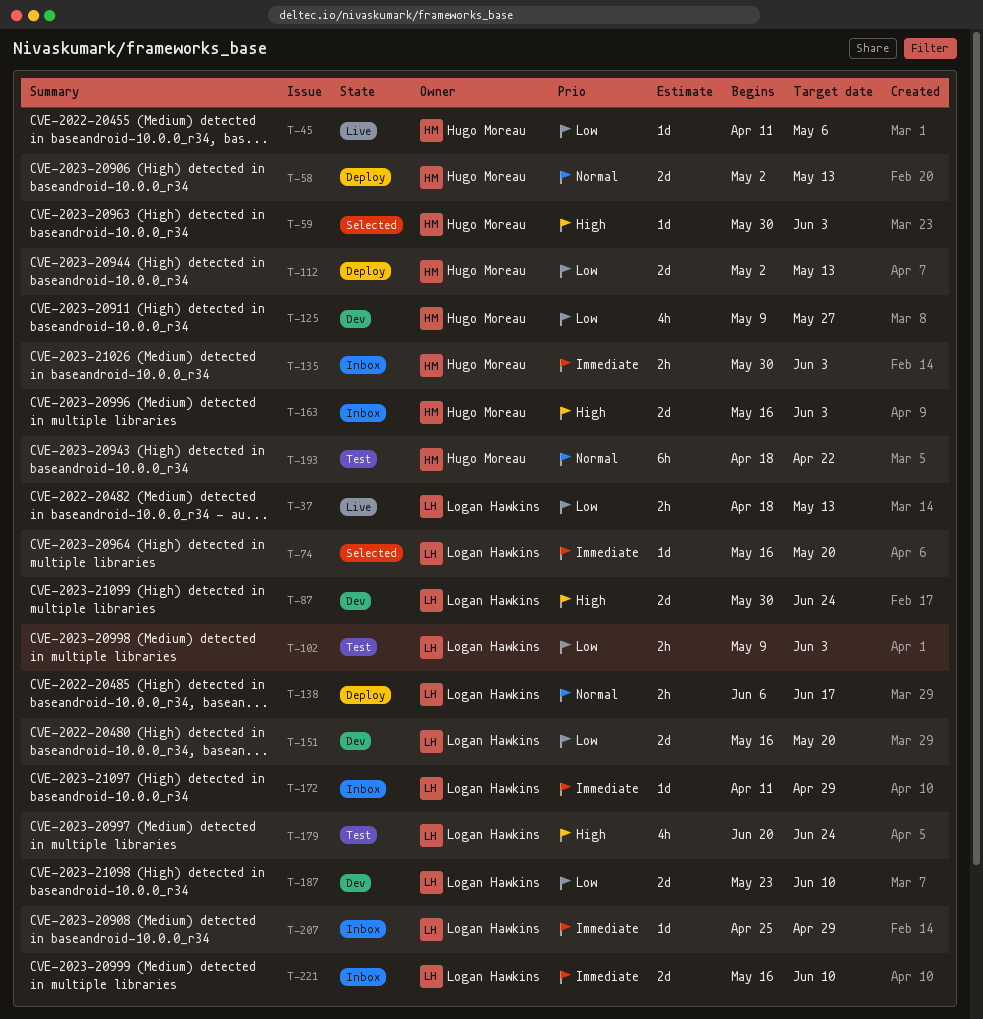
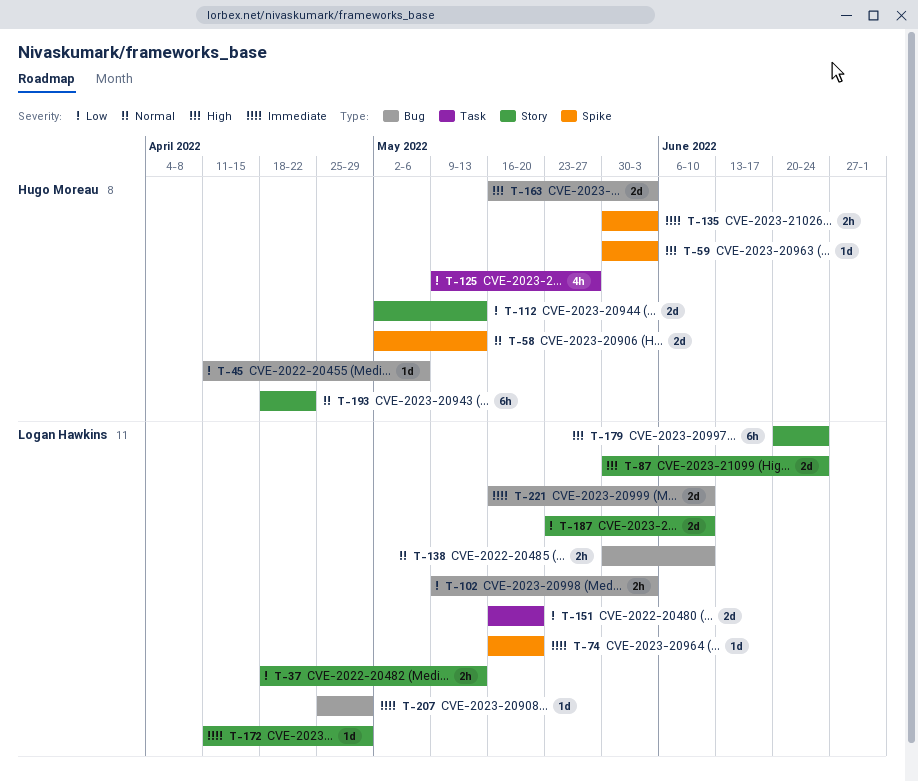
T-138, start: Jun 6 -> May 30
T-138, due: Jun 17 -> Jun 10
T-179, estimate: 4h -> 6h

